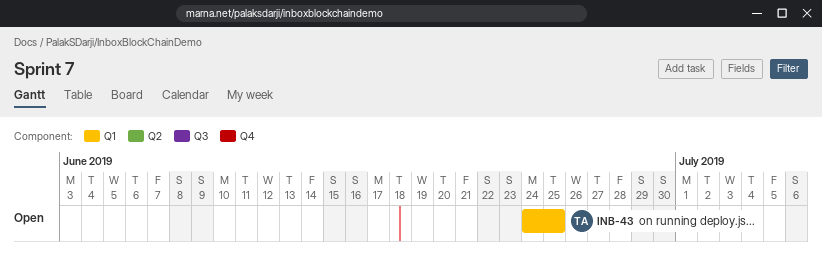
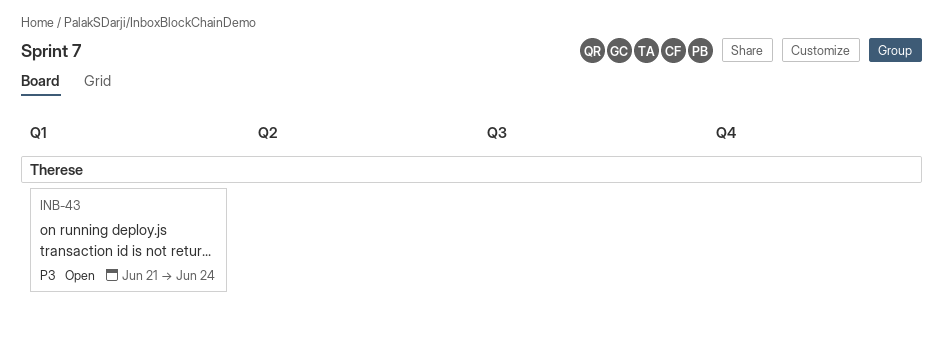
INB-43, start: Jun 24 -> Jun 21
INB-43, due: Jun 25 -> Jun 24

